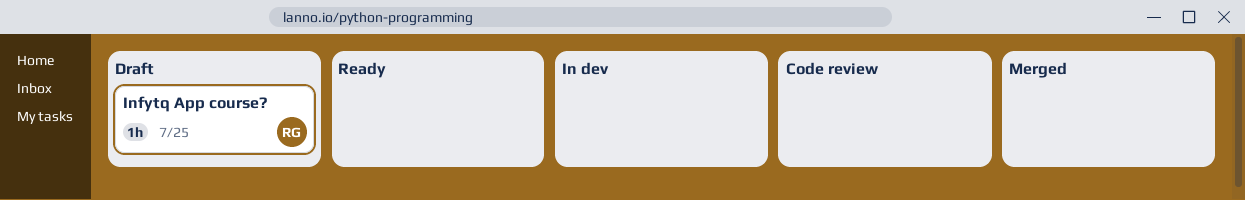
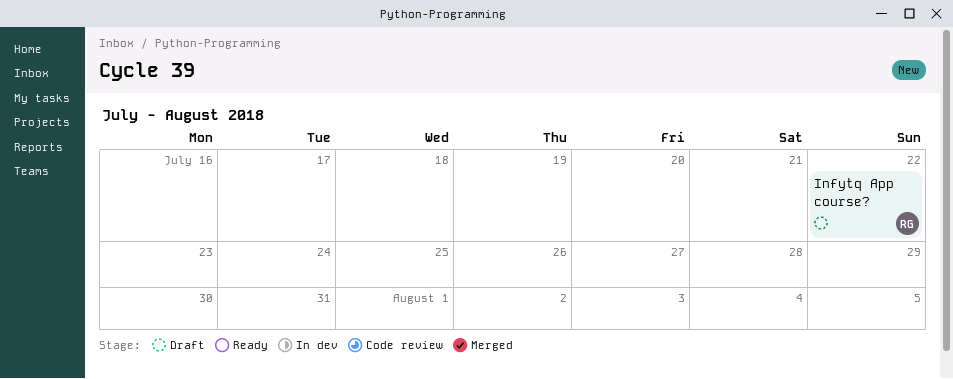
Infytq App course?, due: Jul 25 -> Jul 22

